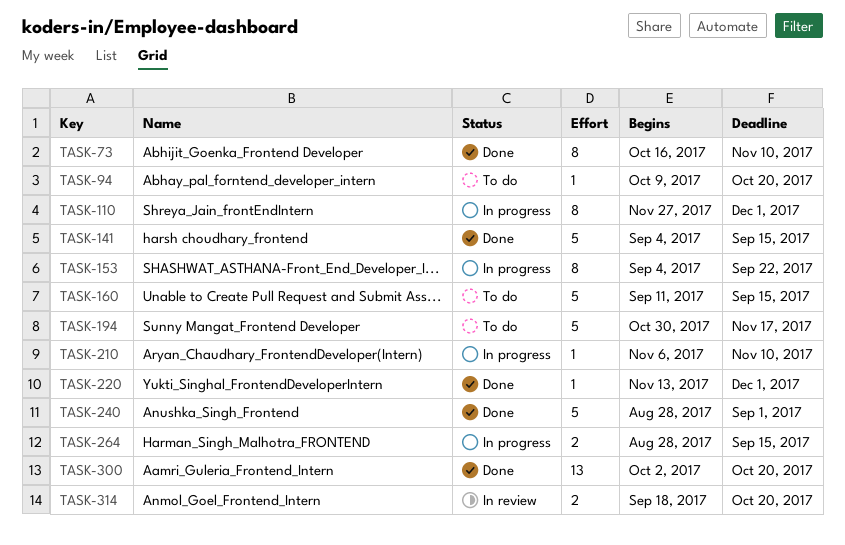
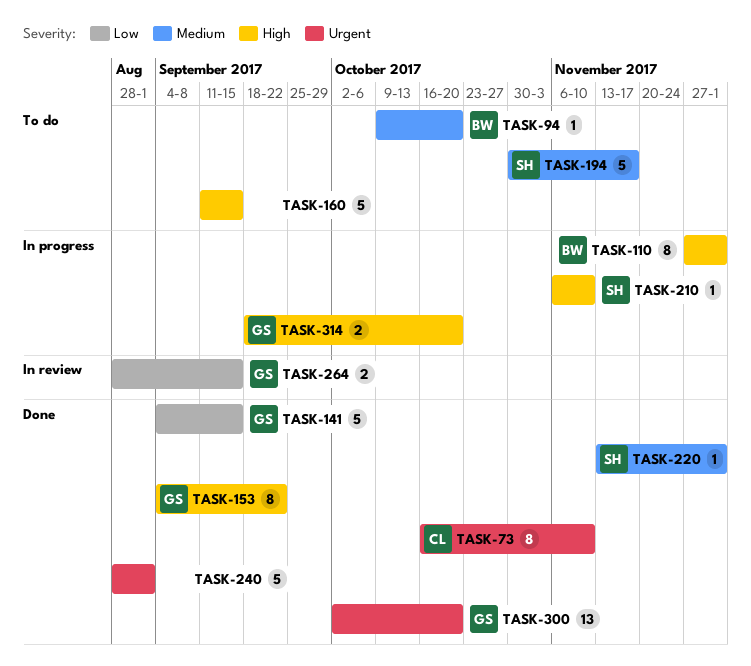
TASK-153, status: In progress -> Done
TASK-264, status: In progress -> In review
TASK-314, status: In review -> In progress

